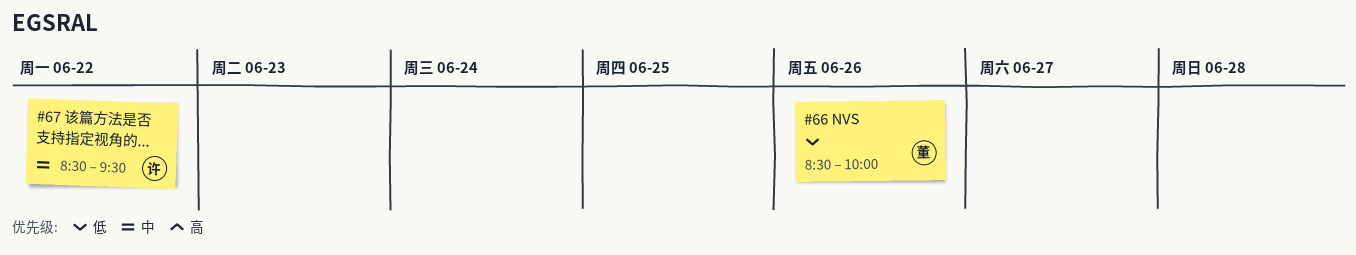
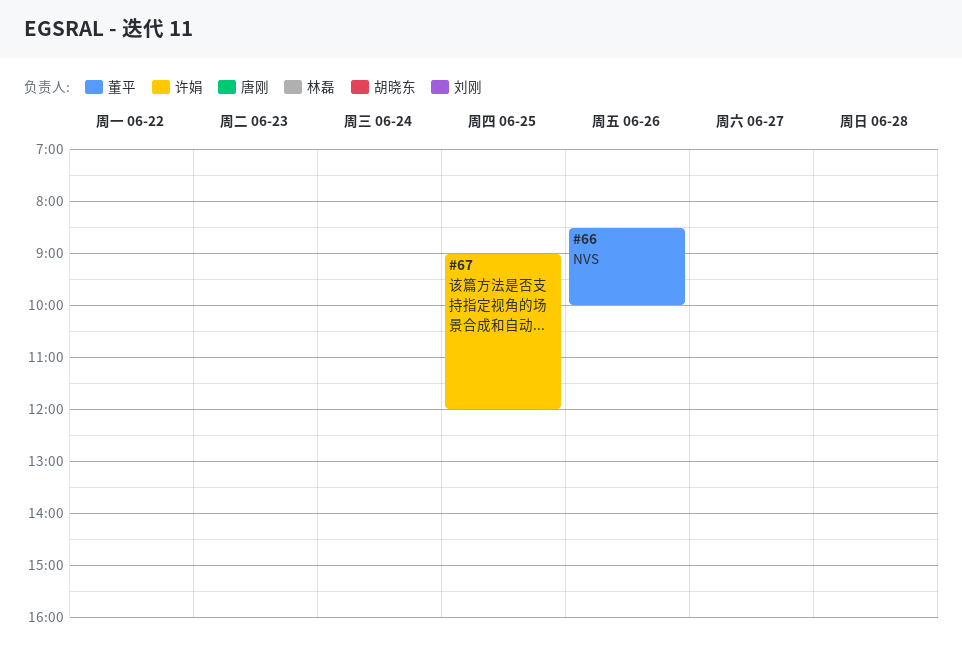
#67, day: Jun 22 -> Jun 25
#67, begins: 08:30 -> 09:00
#67, ends: 09:30 -> 12:00

